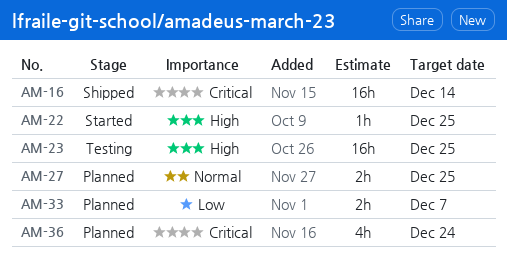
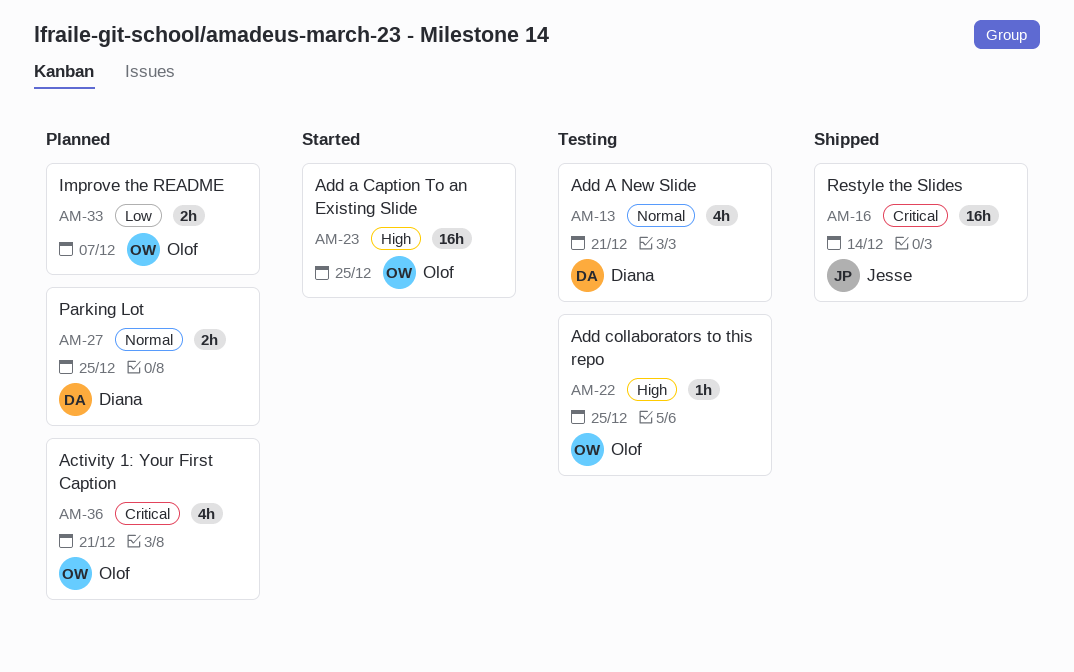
AM-13: none -> present
AM-22, status: Started -> Testing
AM-23, status: Testing -> Started
AM-36, due: Dec 24 -> Dec 21

